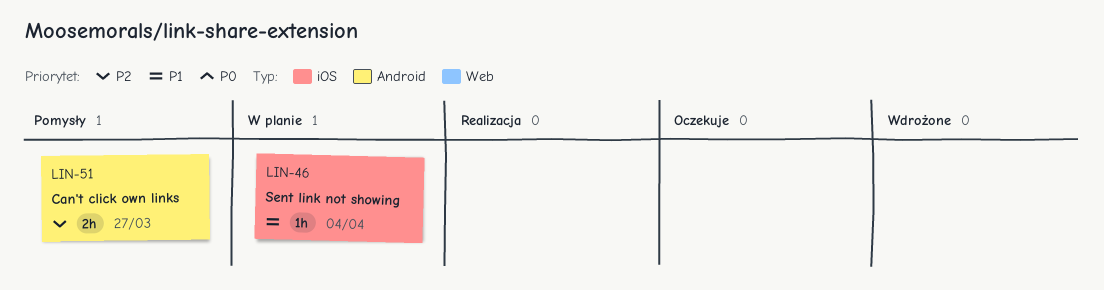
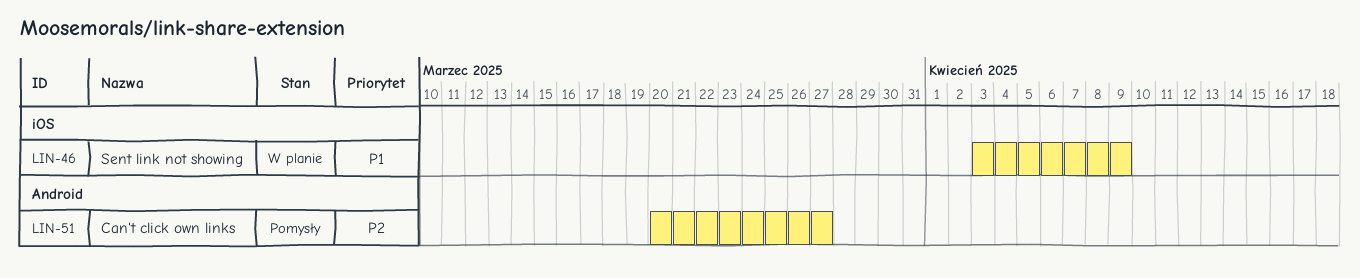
LIN-46, due: Apr 4 -> Apr 9

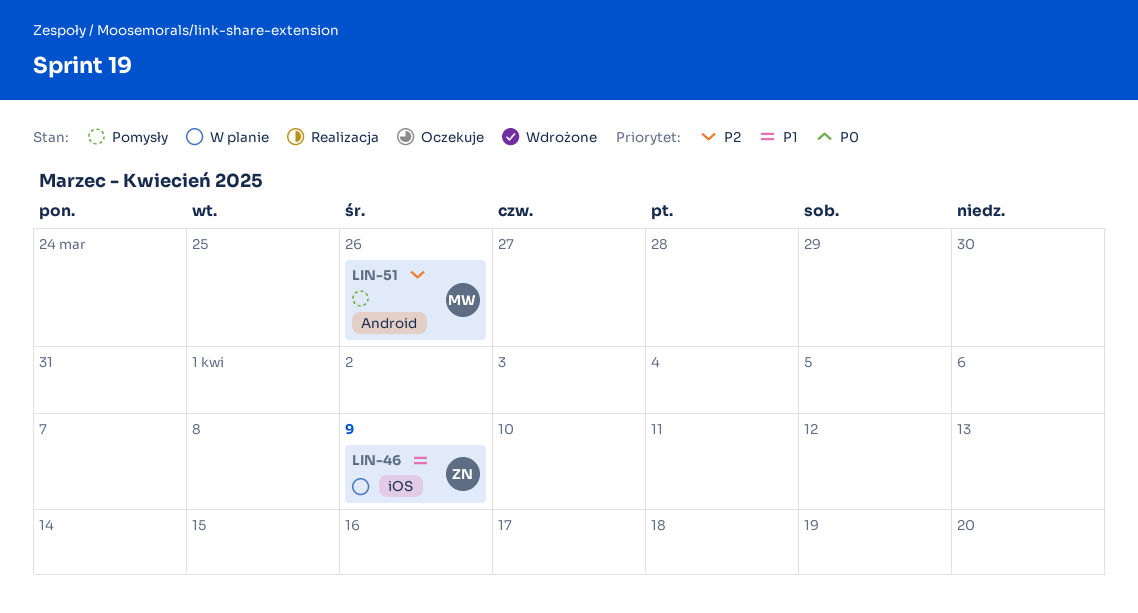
LIN-51, due: Mar 27 -> Mar 26

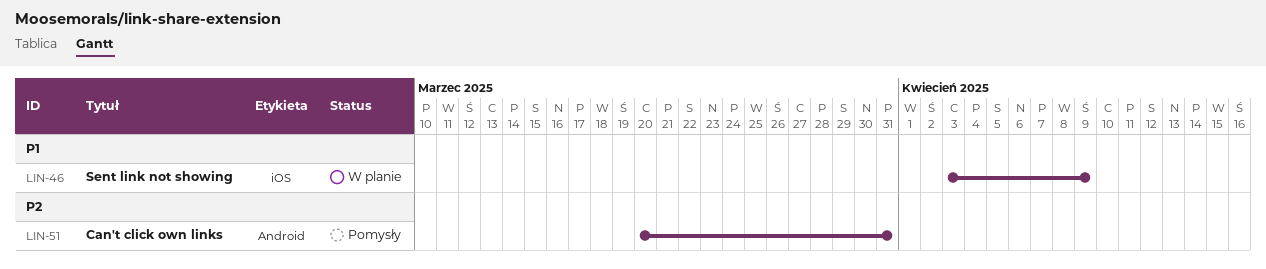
LIN-51, due: Mar 26 -> Mar 31

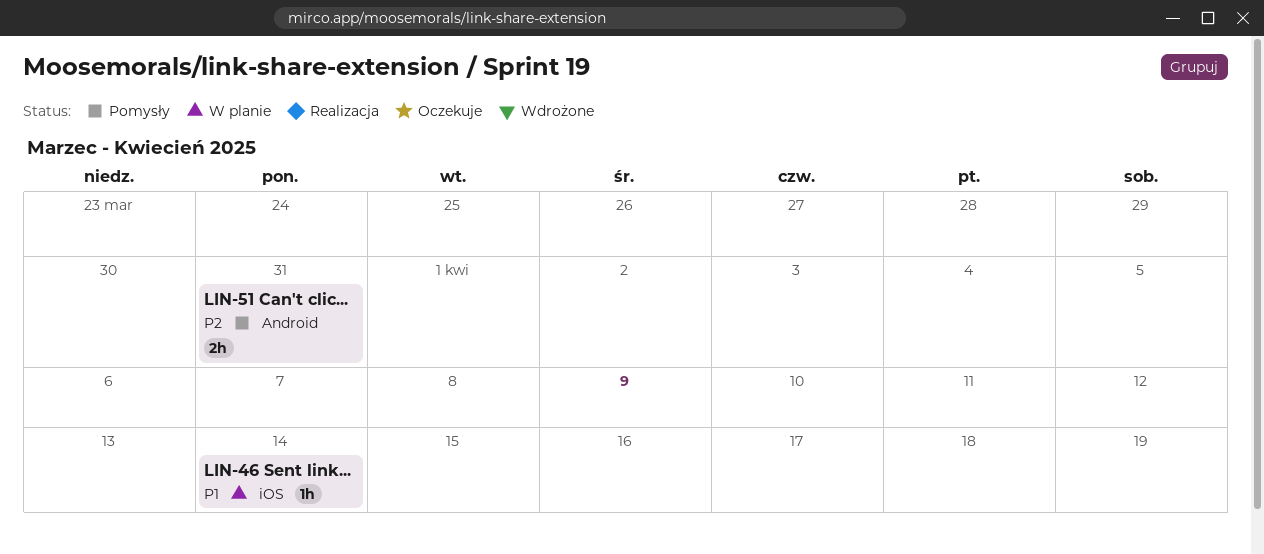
LIN-46, due: Apr 9 -> Apr 14

